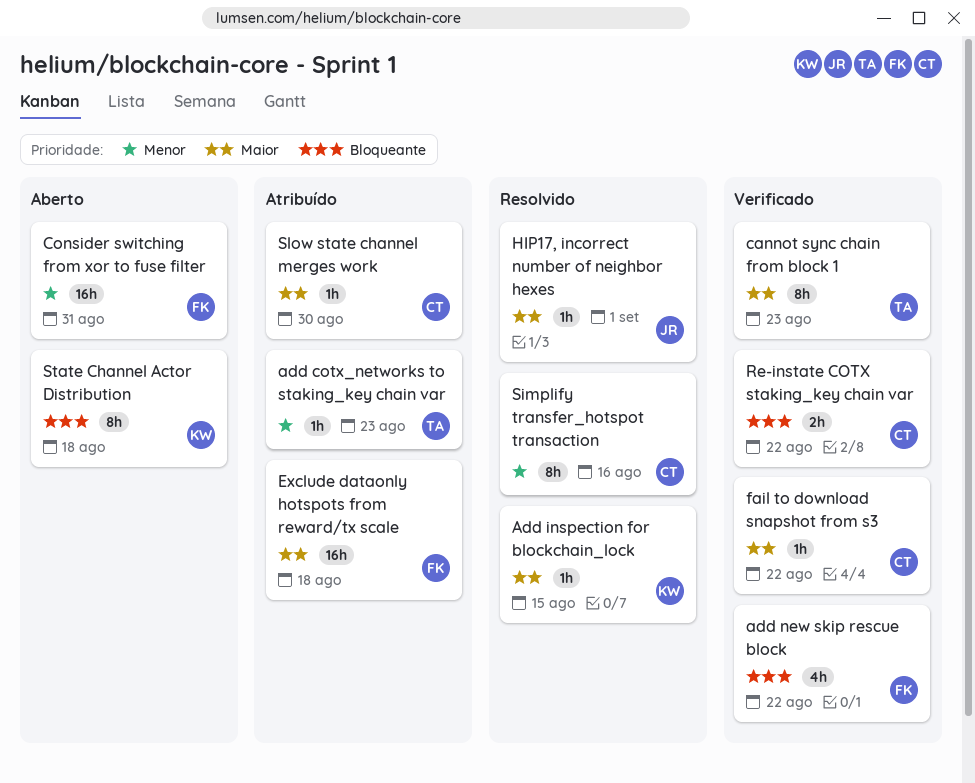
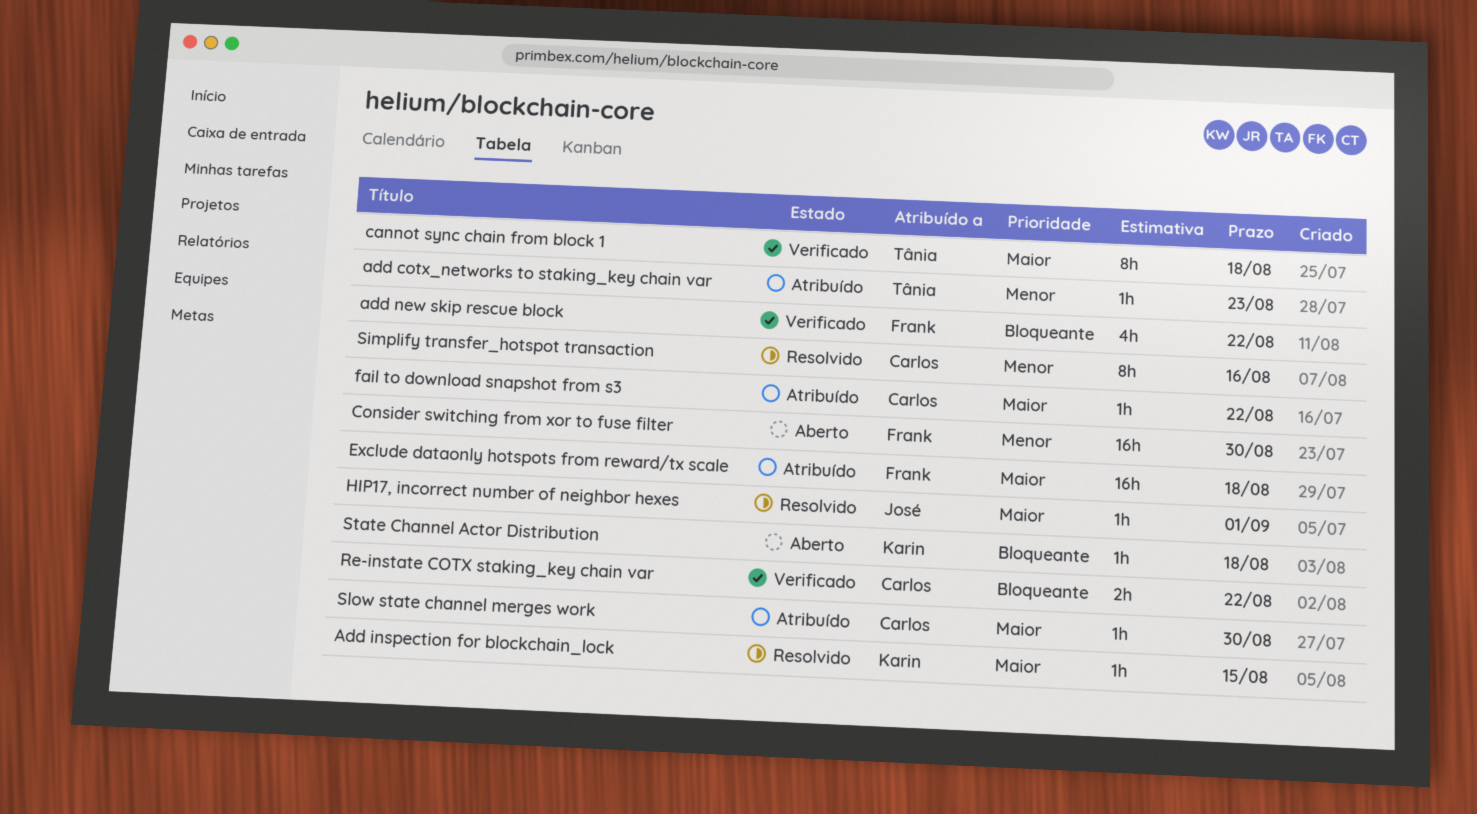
cannot sync chain from block 1, due: Aug 23 -> Aug 18
Consider switching from xor to fuse filter, due: Aug 31 -> Aug 30
fail to download snapshot from s3, status: Verificado -> Atribuído
State Channel Actor Distribution, estimate: 8h -> 1h

